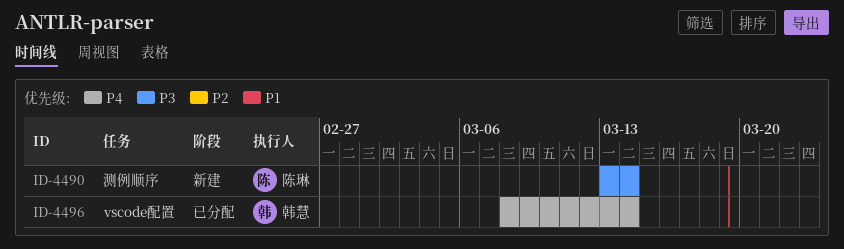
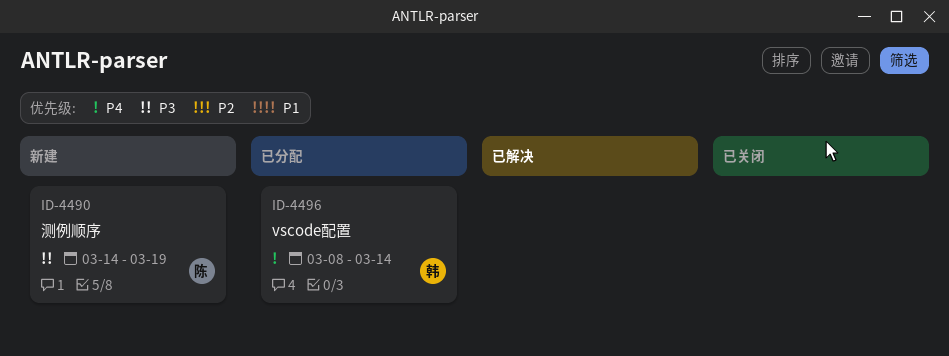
ID-4490, start: Mar 13 -> Mar 14
ID-4490, due: Mar 14 -> Mar 19

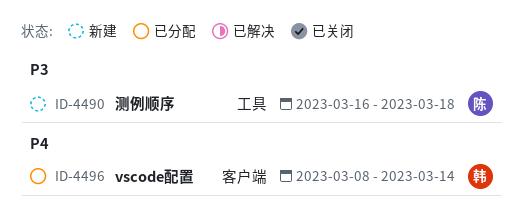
ID-4490, start: Mar 14 -> Mar 16
ID-4490, due: Mar 19 -> Mar 18

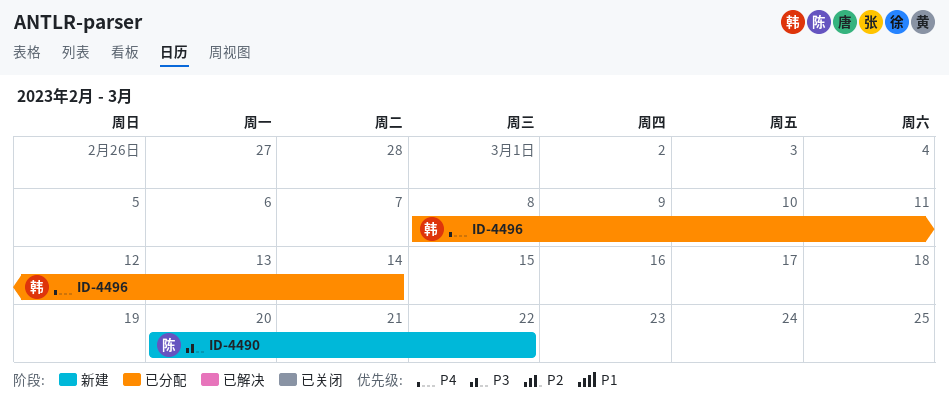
ID-4490, start: Mar 16 -> Mar 20
ID-4490, due: Mar 18 -> Mar 22

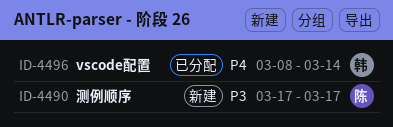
ID-4490, start: Mar 20 -> Mar 17
ID-4490, due: Mar 22 -> Mar 17

